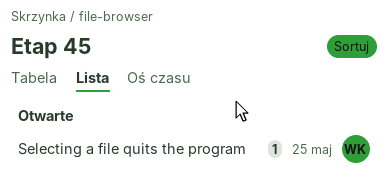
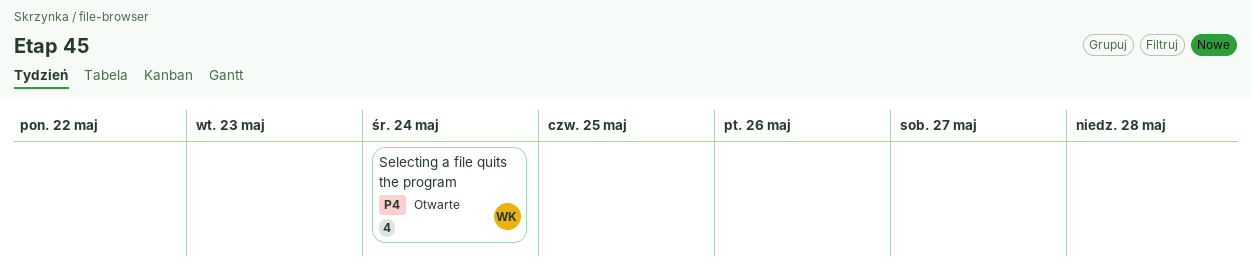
Selecting a file quits the program, estimate: 1 -> 4
Selecting a file quits the program, due: May 25 -> May 24

